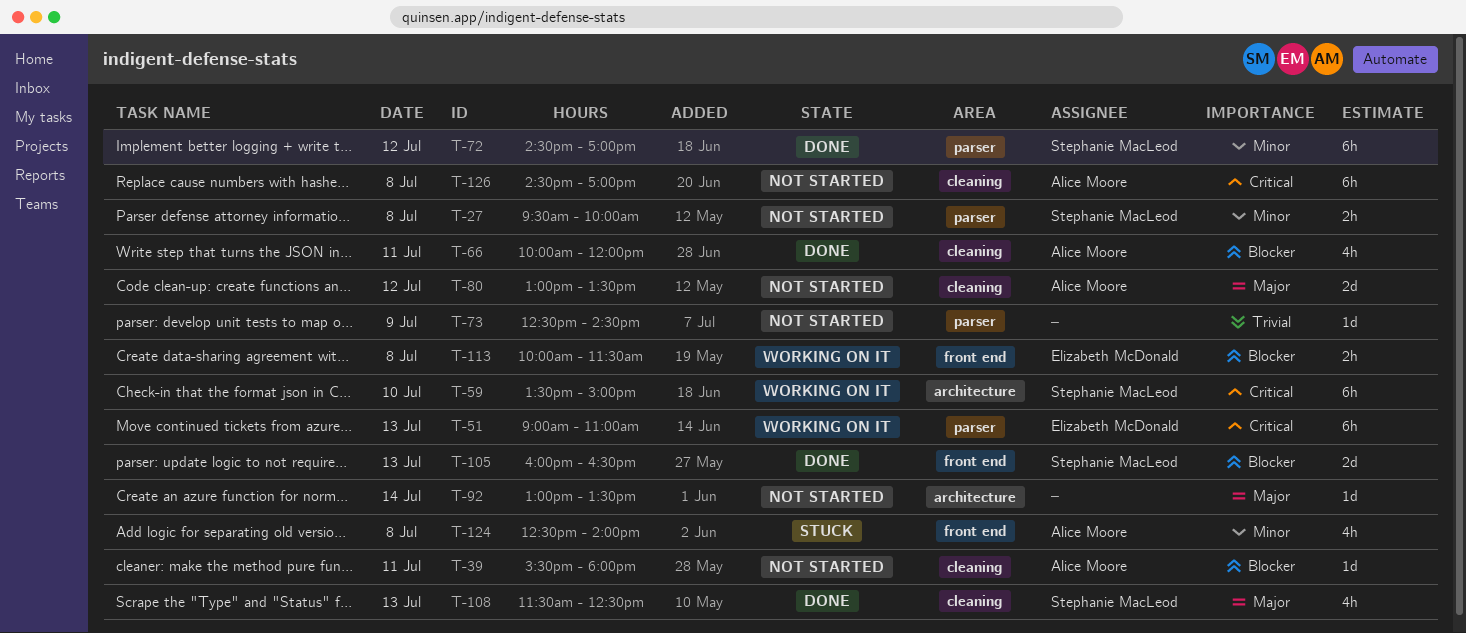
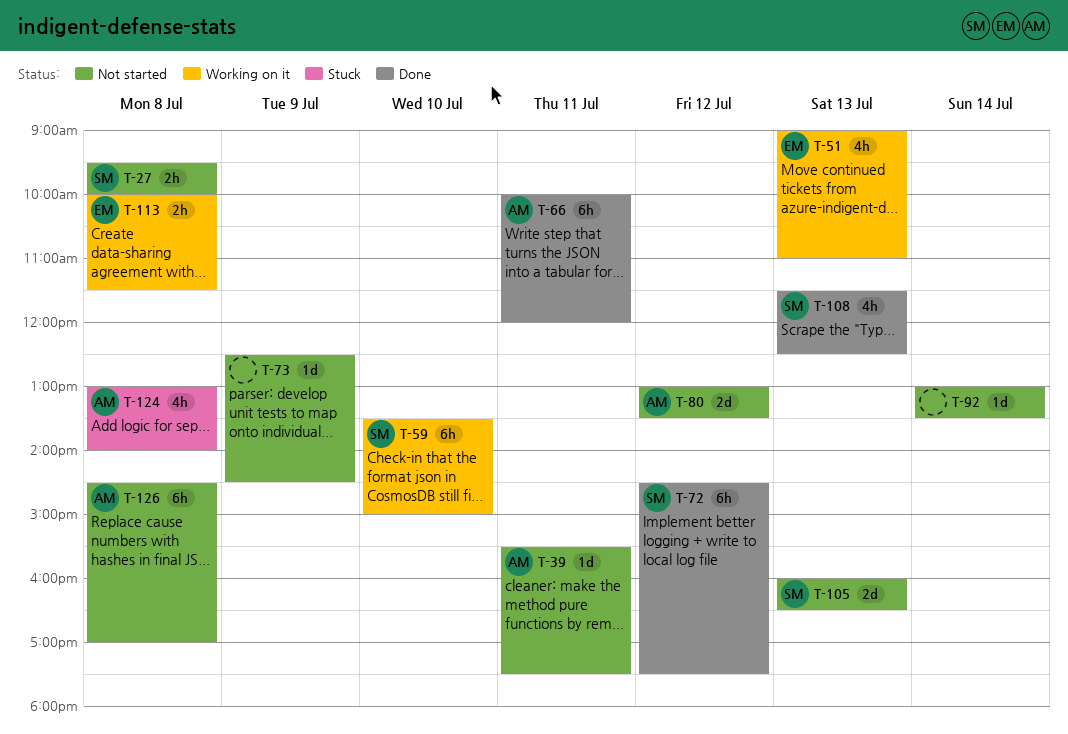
T-39, ends: 18:00 -> 17:30
T-51, estimate: 6h -> 4h
T-66, estimate: 4h -> 6h
T-72, ends: 17:00 -> 17:30
T-105, status: Done -> Not started
T-124, begins: 12:30 -> 13:00

